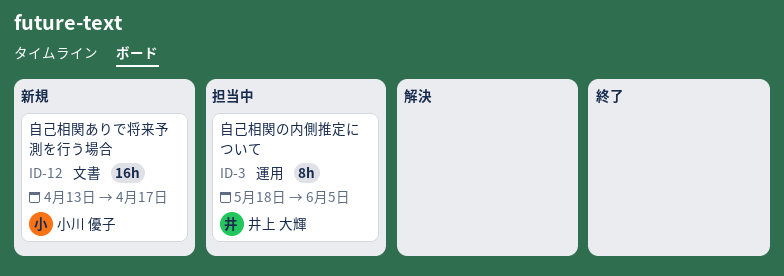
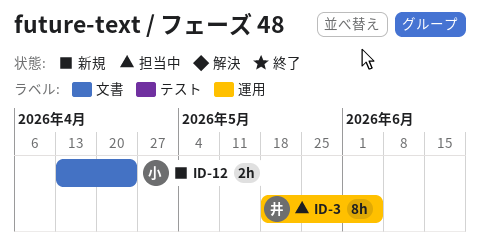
ID-12, estimate: 16h -> 2h
ID-12, due: Apr 17 -> Apr 24

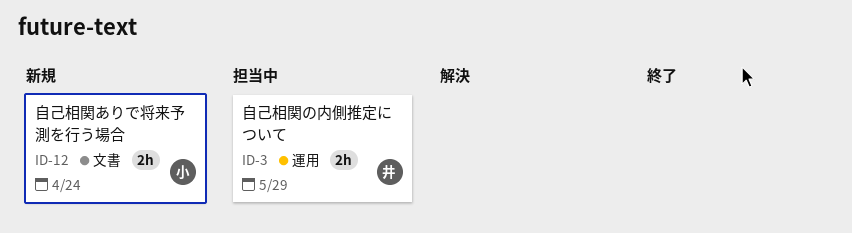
ID-3, estimate: 8h -> 2h
ID-3, due: Jun 5 -> May 29

